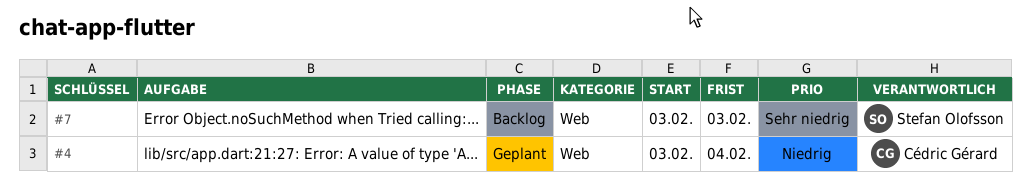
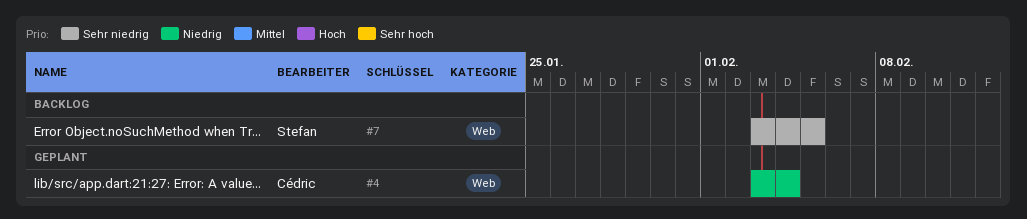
#7, due: Feb 3 -> Feb 5

